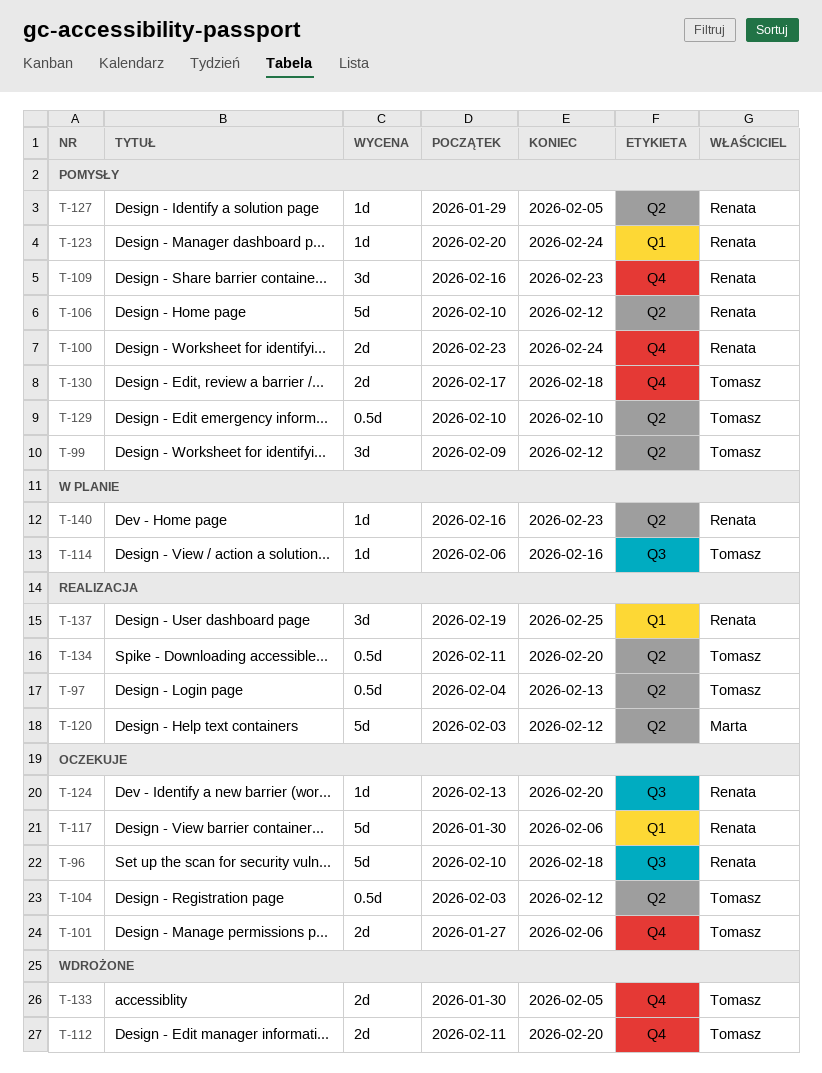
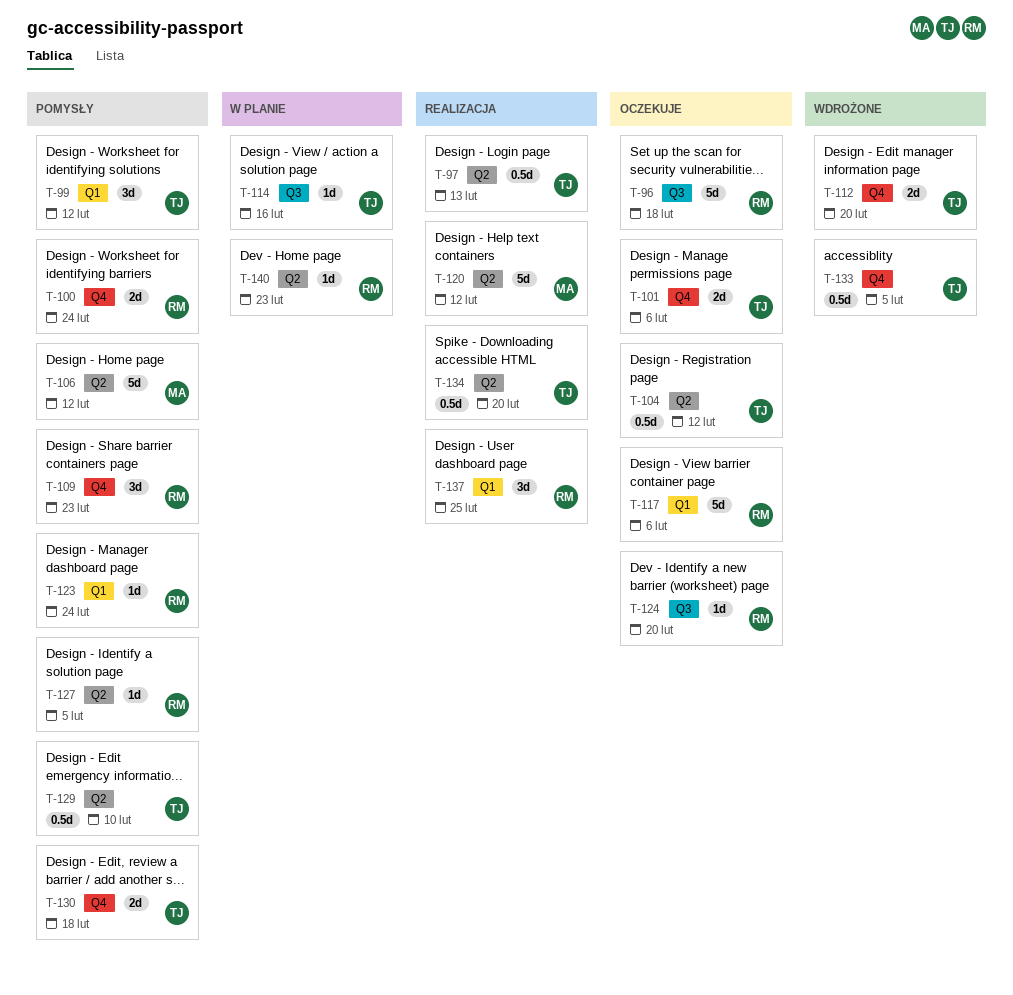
T-99, label: Q2 -> Q1
T-106, owner: Renata -> Marta
T-133, estimate: 2d -> 0.5d

